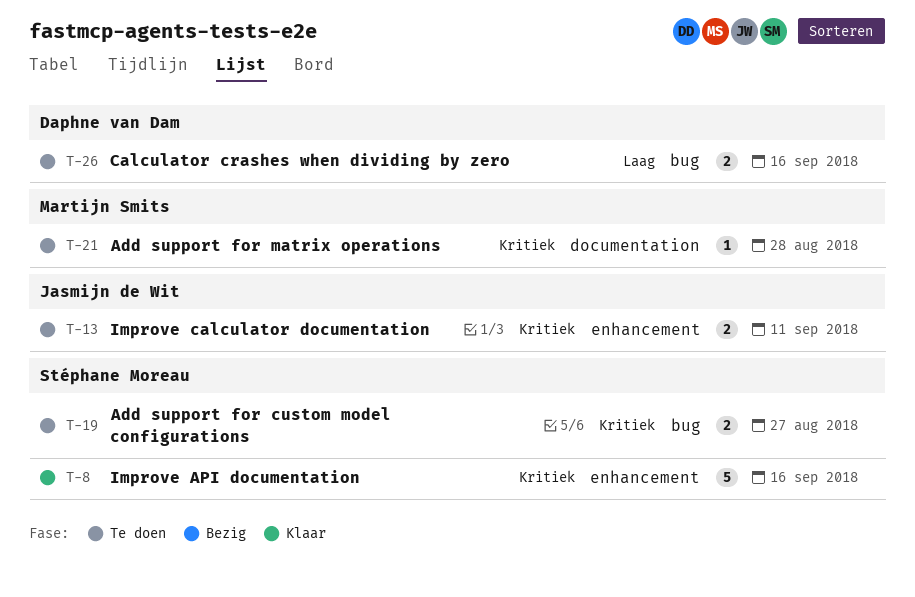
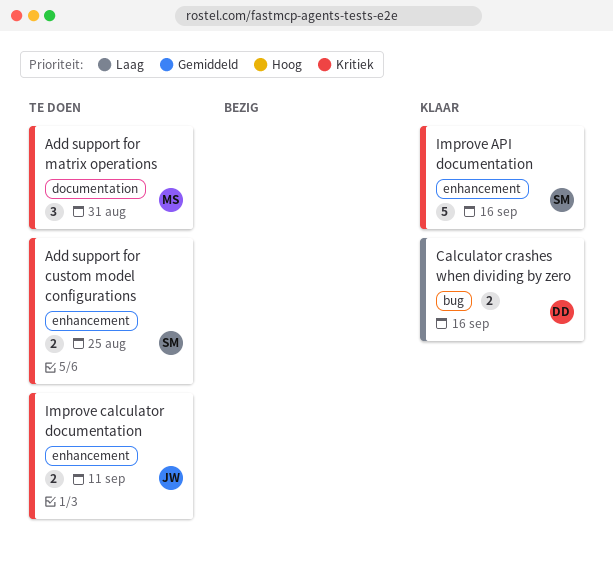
Add support for custom model configurations, label: bug -> enhancement
Add support for custom model configurations, due: Aug 27 -> Aug 25
Add support for matrix operations, estimate: 1 -> 3
Add support for matrix operations, due: Aug 28 -> Aug 31
Calculator crashes when dividing by zero, status: Te doen -> Klaar

